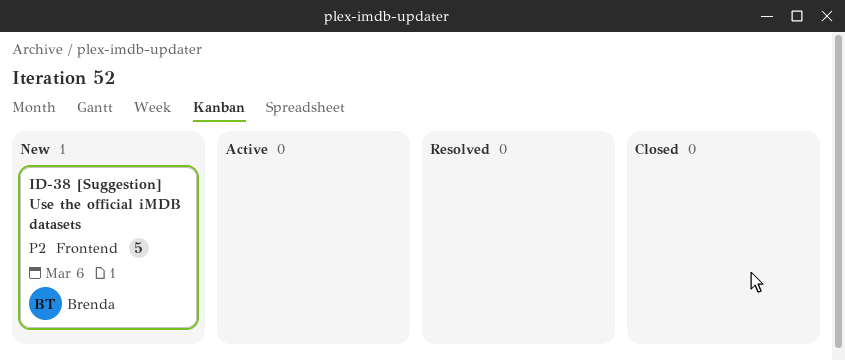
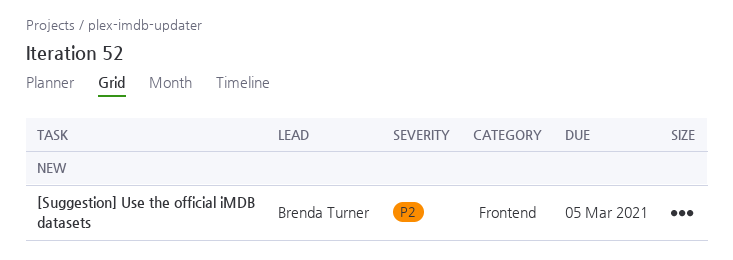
[Suggestion] Use the official iMDB datasets, estimate: 5 -> 3
[Suggestion] Use the official iMDB datasets, due: Mar 6 -> Mar 5

